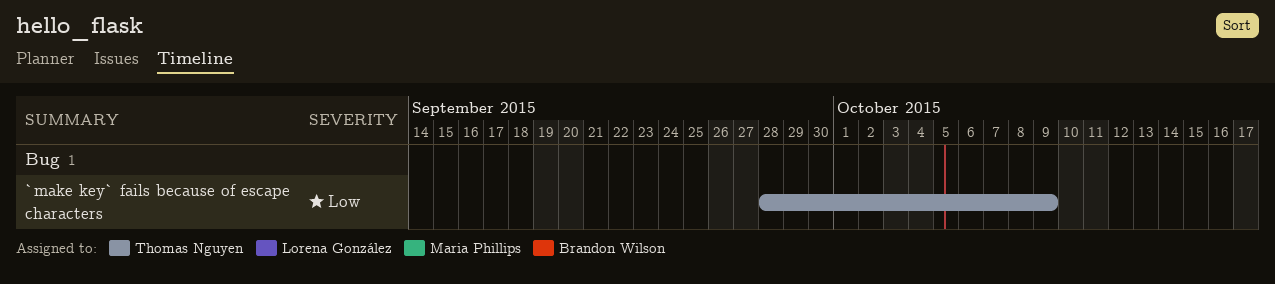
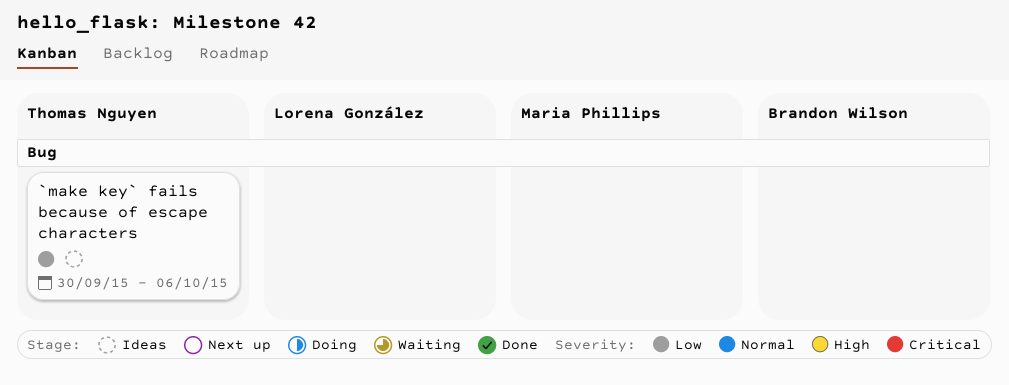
`make key` fails because of escape characters, start: Sep 28 -> Sep 30
`make key` fails because of escape characters, due: Oct 9 -> Oct 6

